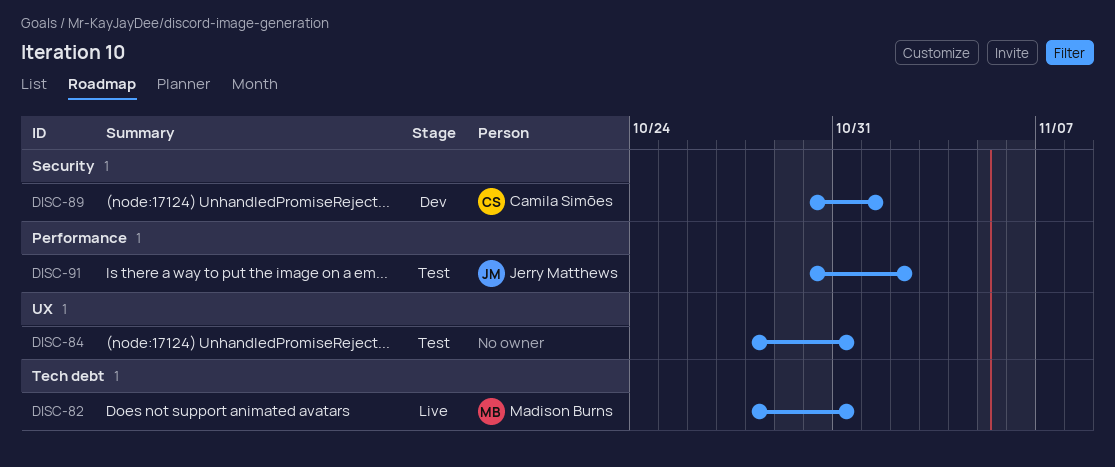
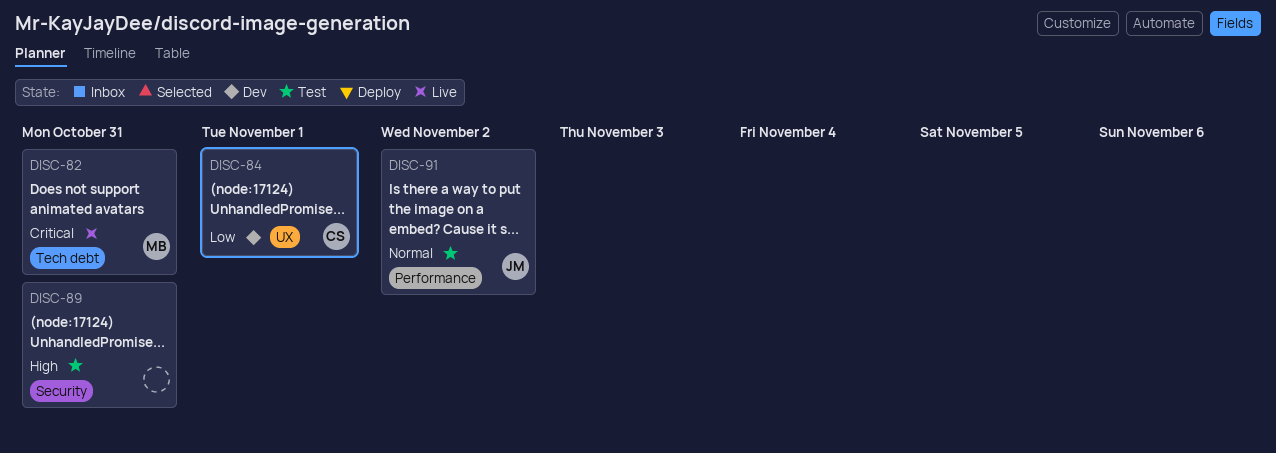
DISC-84, status: Test -> Dev
DISC-84, owner: none -> Camila Simões
DISC-84, due: Oct 31 -> Nov 1
DISC-89, status: Dev -> Test
DISC-89, owner: Camila Simões -> none
DISC-89, due: Nov 1 -> Oct 31

